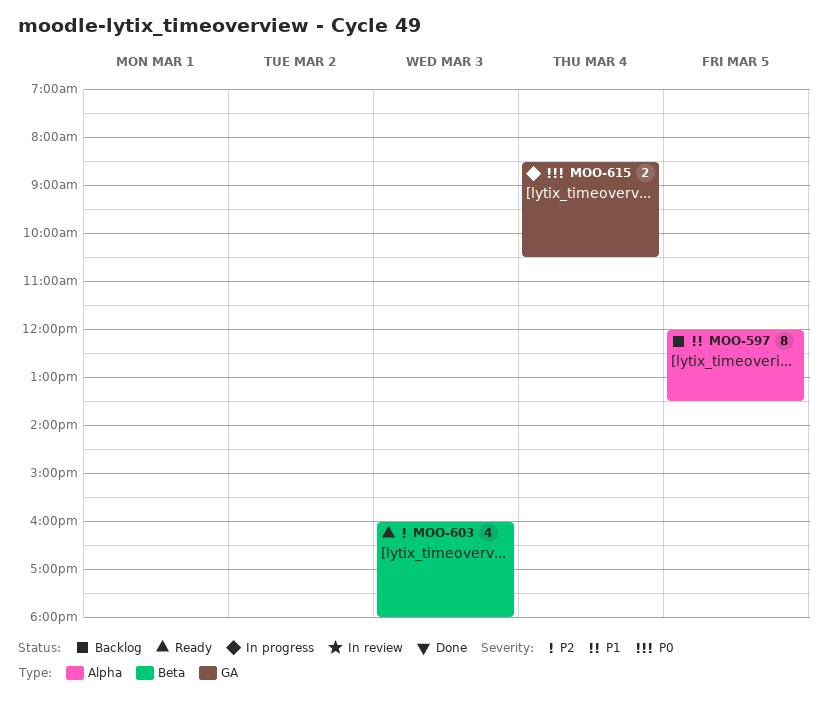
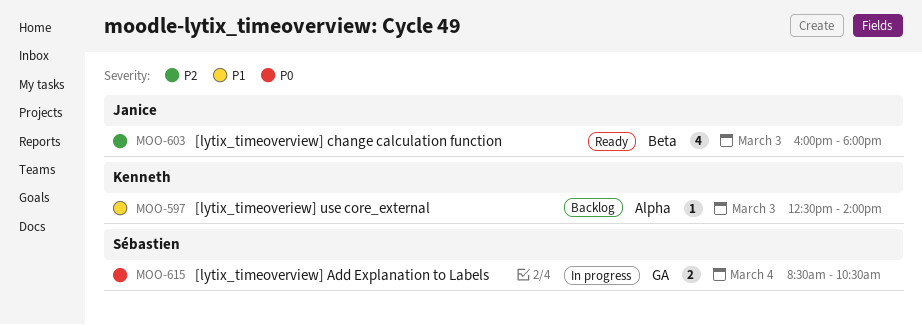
MOO-597, estimate: 8 -> 1
MOO-597, day: Mar 5 -> Mar 3
MOO-597, begins: 12:00 -> 12:30
MOO-597, ends: 13:30 -> 14:00

